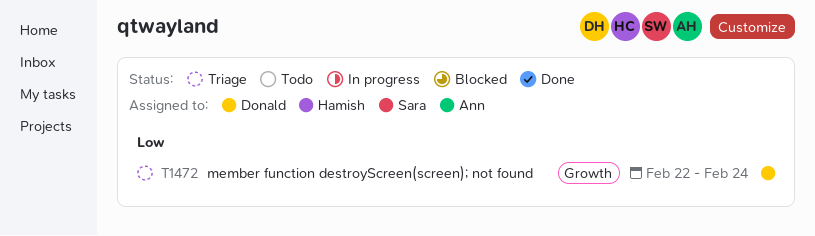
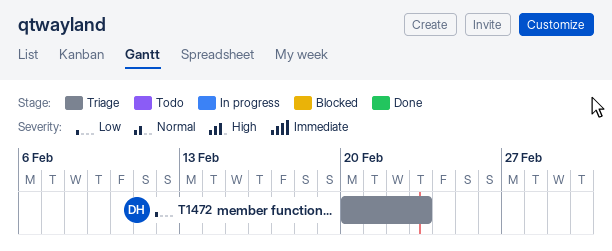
T1472, start: Feb 22 -> Feb 20
T1472, due: Feb 24 -> Feb 23

